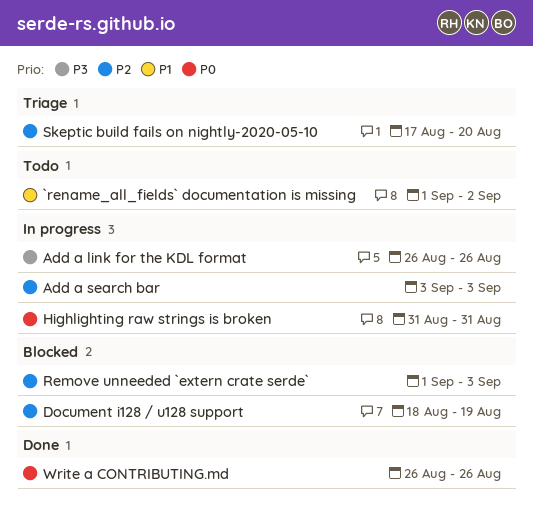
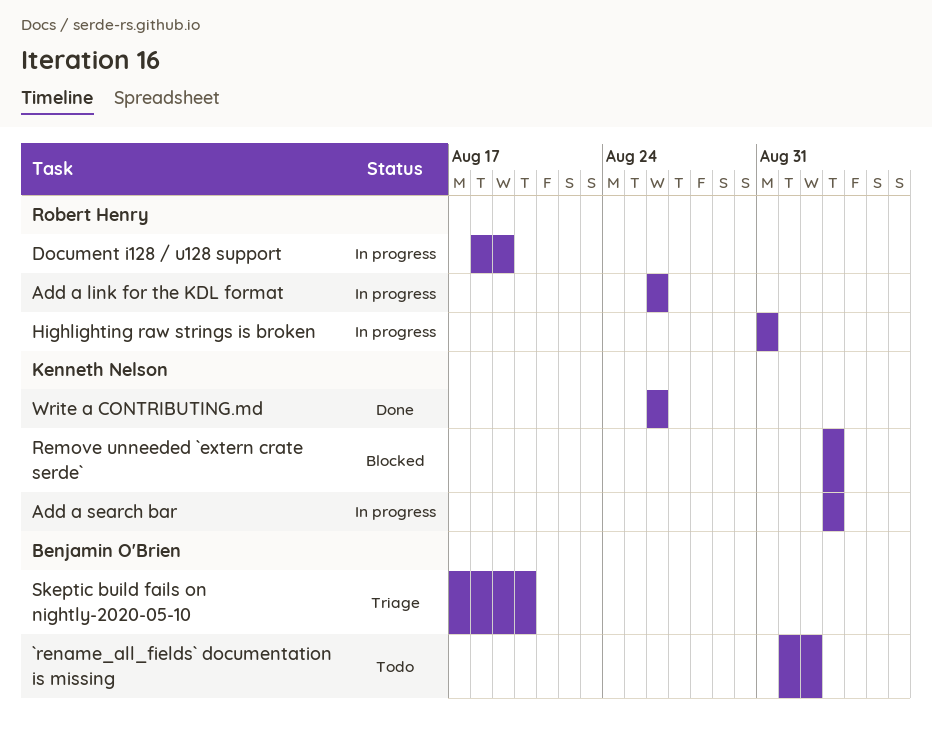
Document i128 / u128 support, status: Blocked -> In progress
Remove unneeded `extern crate serde`, start: Sep 1 -> Sep 3

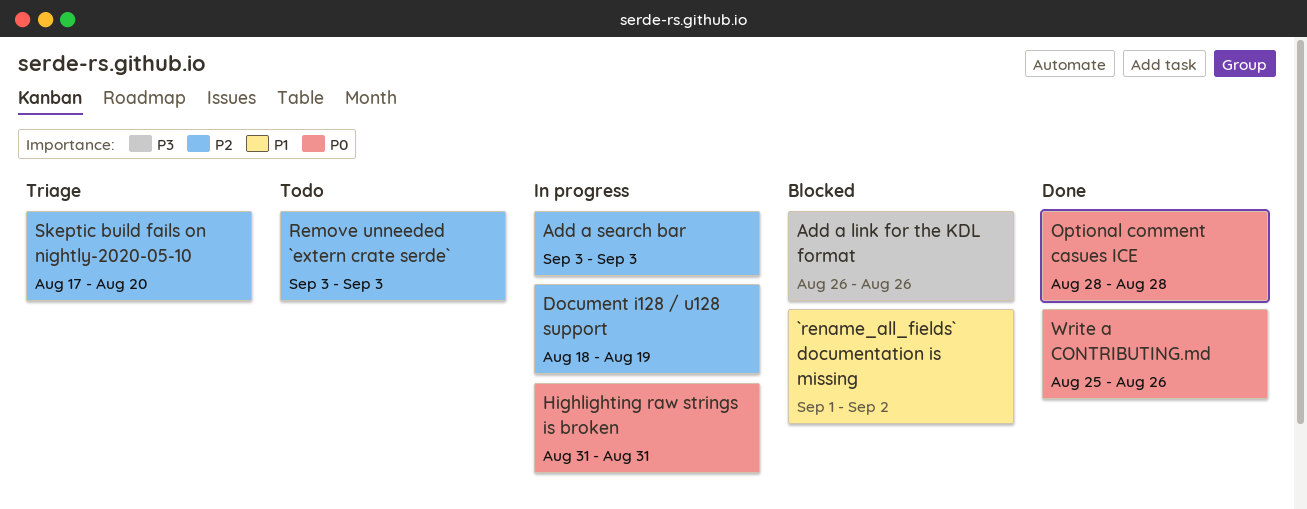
`rename_all_fields` documentation is missing, status: Todo -> Blocked
Add a link for the KDL format, status: In progress -> Blocked
Optional comment casues ICE: none -> present
Remove unneeded `extern crate serde`, status: Blocked -> Todo
Write a CONTRIBUTING.md, start: Aug 26 -> Aug 25

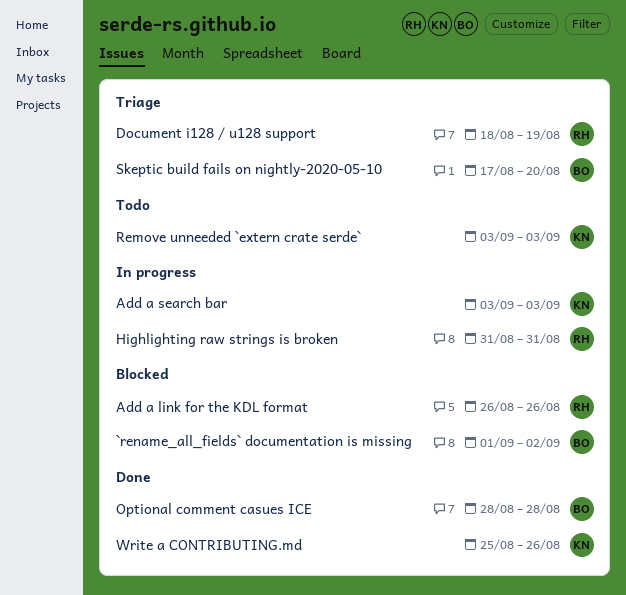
Document i128 / u128 support, status: In progress -> Triage

